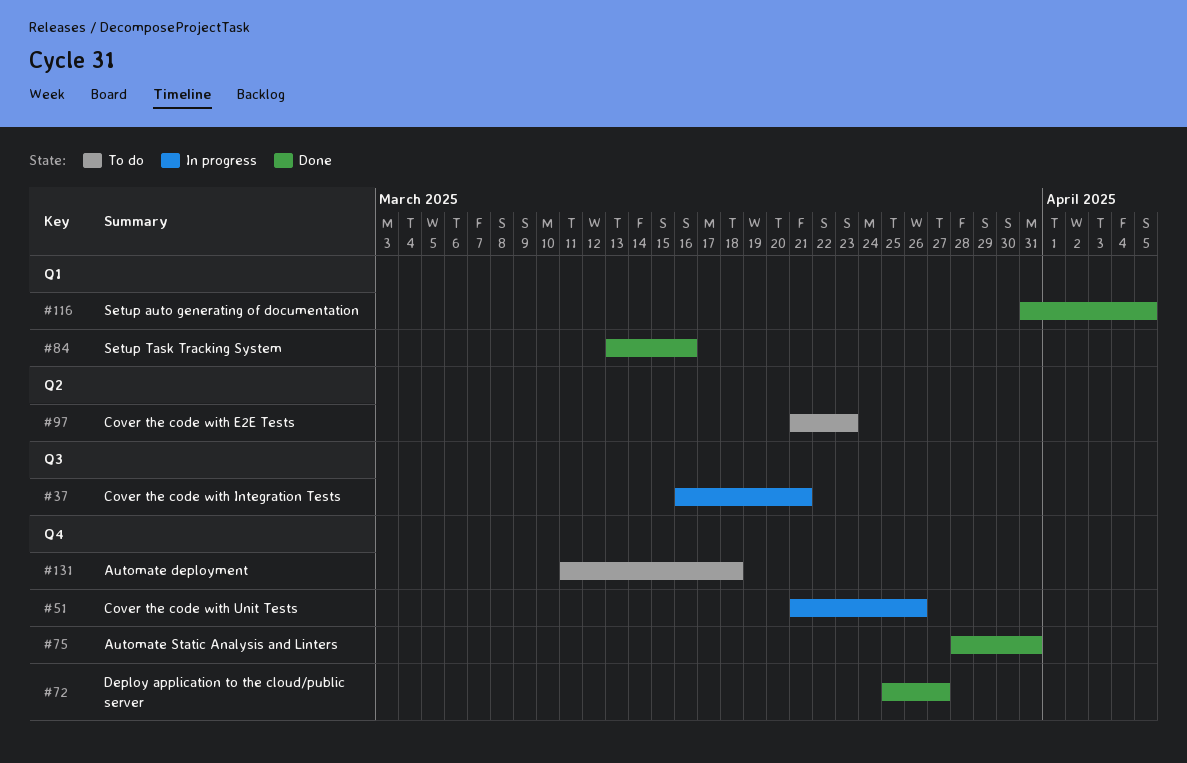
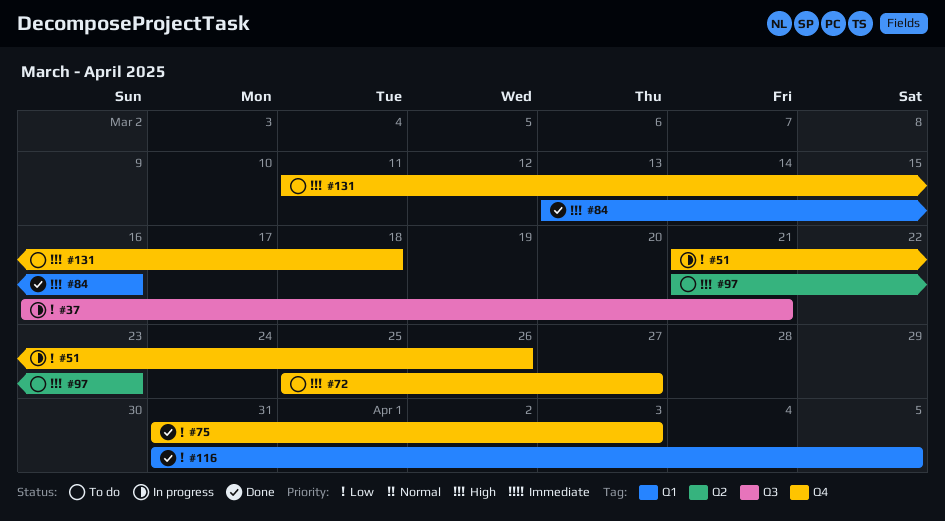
#72, status: Done -> To do
#75, start: Mar 28 -> Mar 31
#75, due: Mar 31 -> Apr 3

